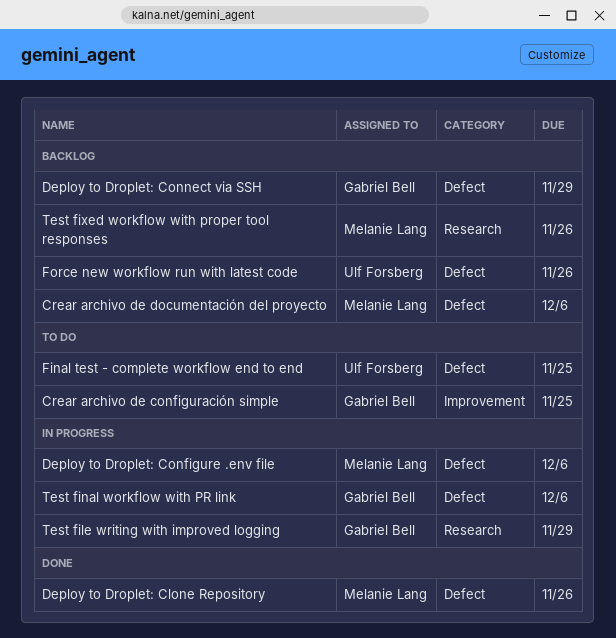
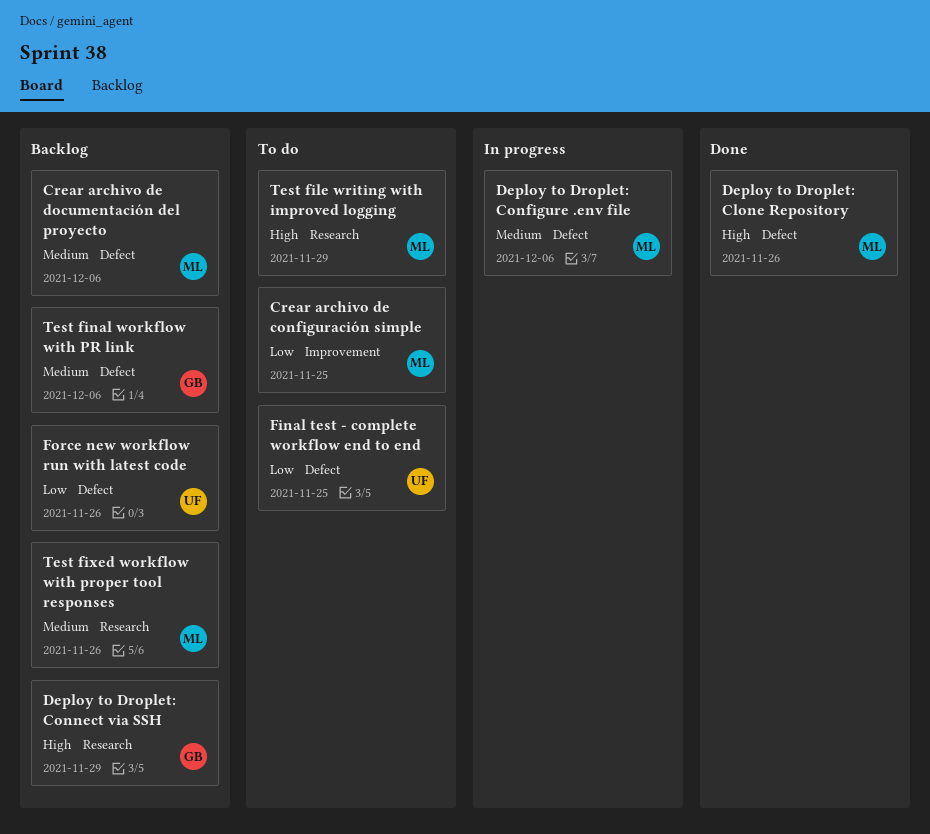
Crear archivo de configuración simple, owner: Gabriel Bell -> Melanie Lang
Deploy to Droplet: Connect via SSH, label: Defect -> Research
Test file writing with improved logging, status: In progress -> To do
Test file writing with improved logging, owner: Gabriel Bell -> Melanie Lang
Test final workflow with PR link, status: In progress -> Backlog

